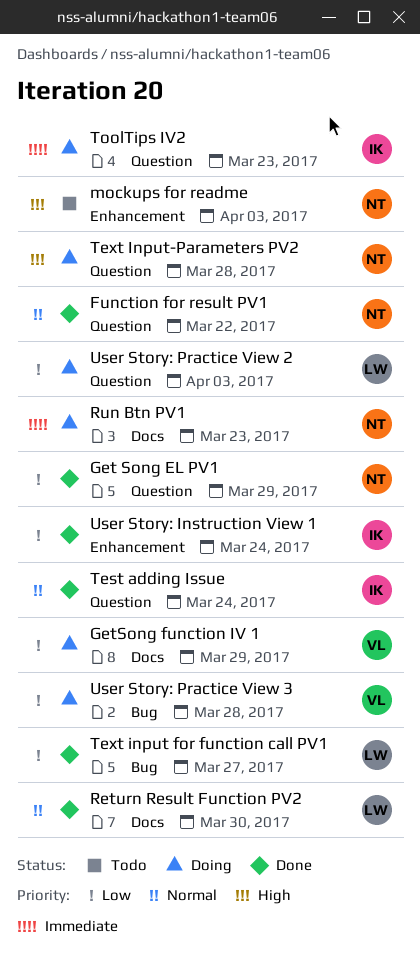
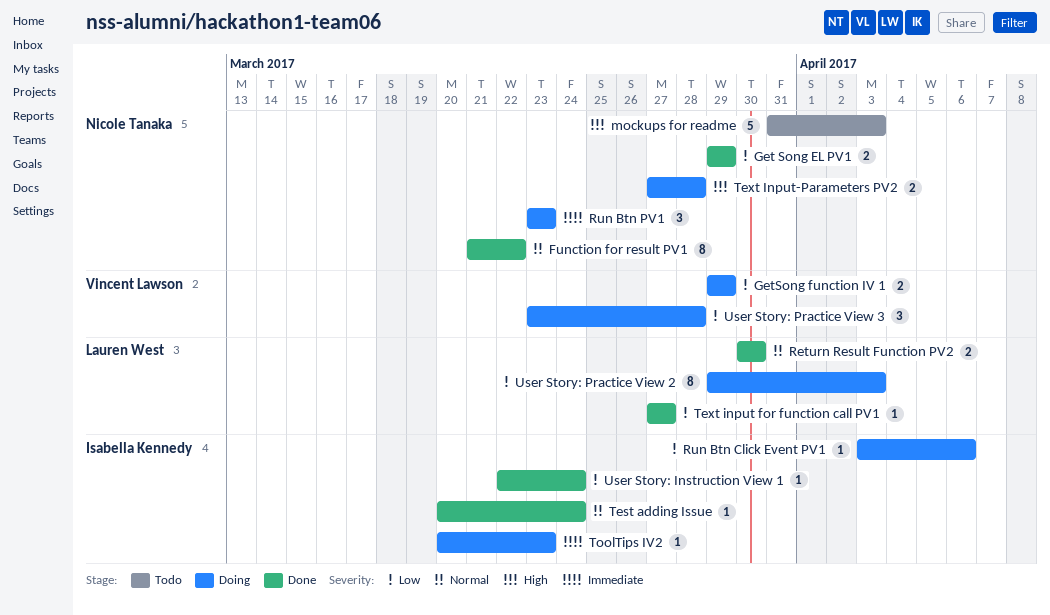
Run Btn Click Event PV1: none -> present

